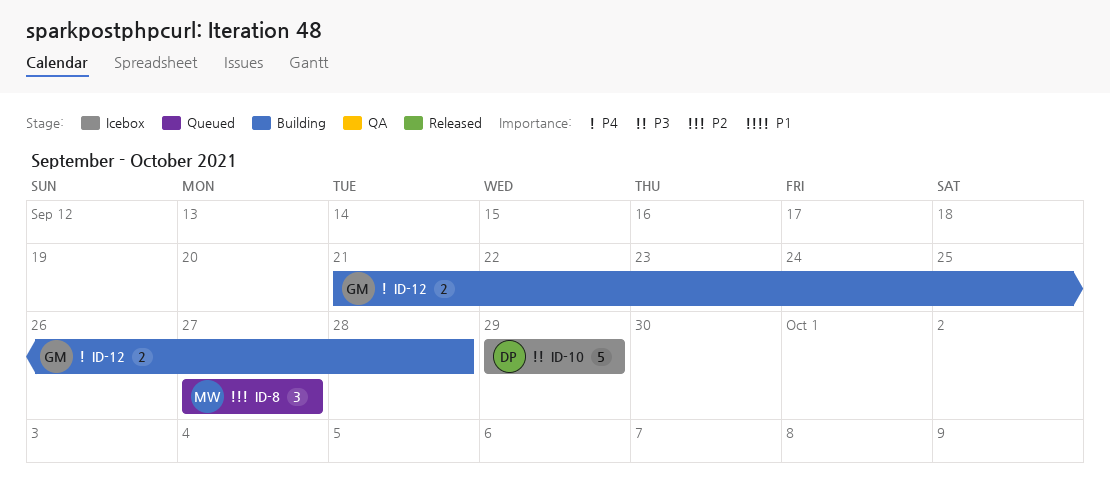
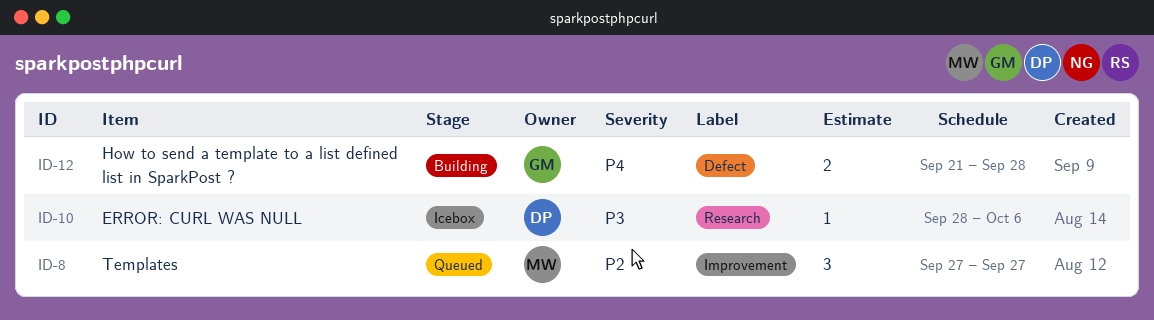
ID-10, estimate: 5 -> 1
ID-10, start: Sep 29 -> Sep 28
ID-10, due: Sep 29 -> Oct 6

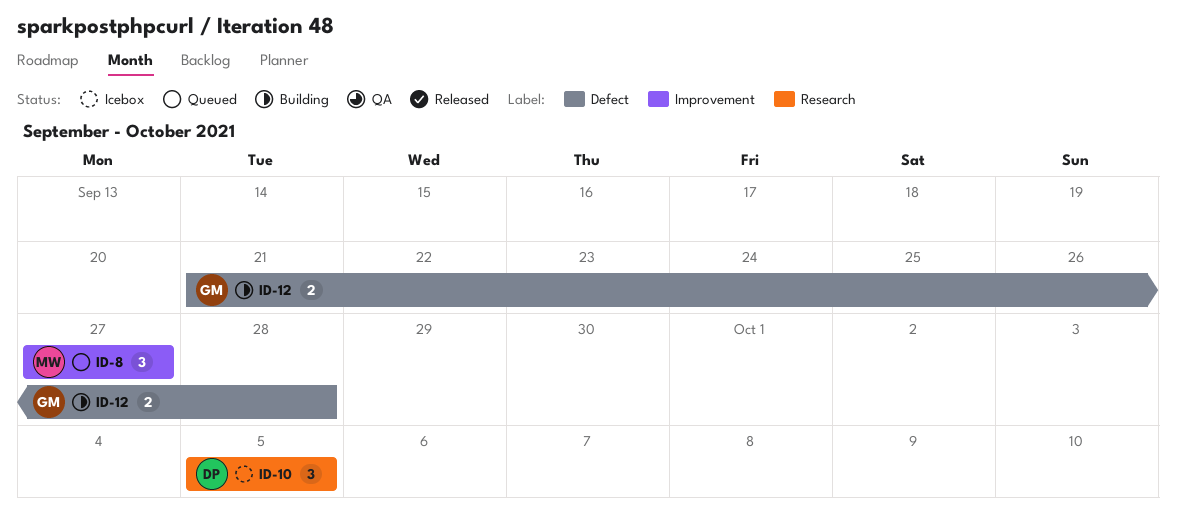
ID-10, estimate: 1 -> 3
ID-10, start: Sep 28 -> Oct 5
ID-10, due: Oct 6 -> Oct 5

